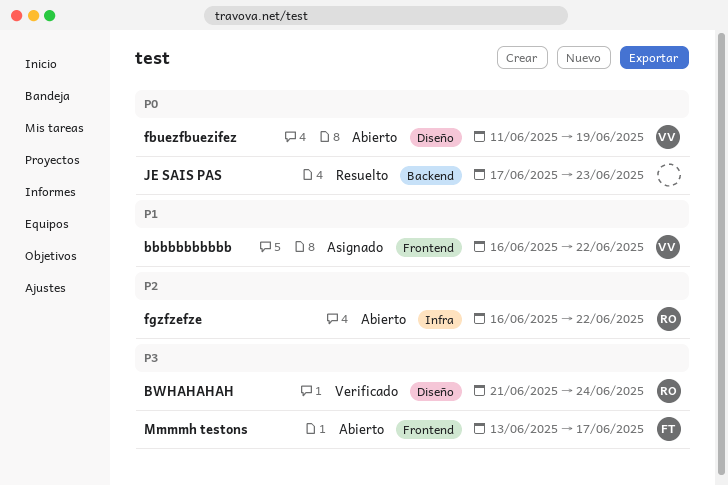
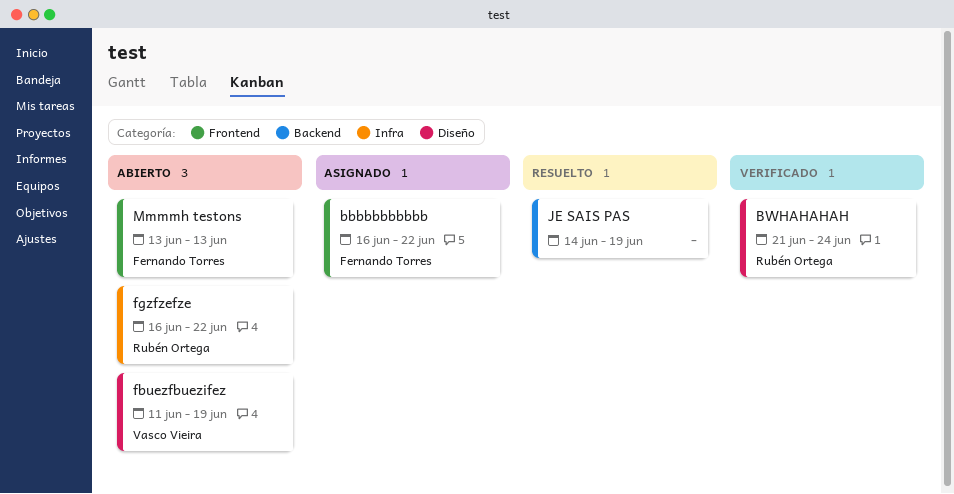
bbbbbbbbbbb, owner: Vasco Vieira -> Fernando Torres
JE SAIS PAS, start: Jun 17 -> Jun 14
JE SAIS PAS, due: Jun 23 -> Jun 19
Mmmmh testons, due: Jun 17 -> Jun 13

